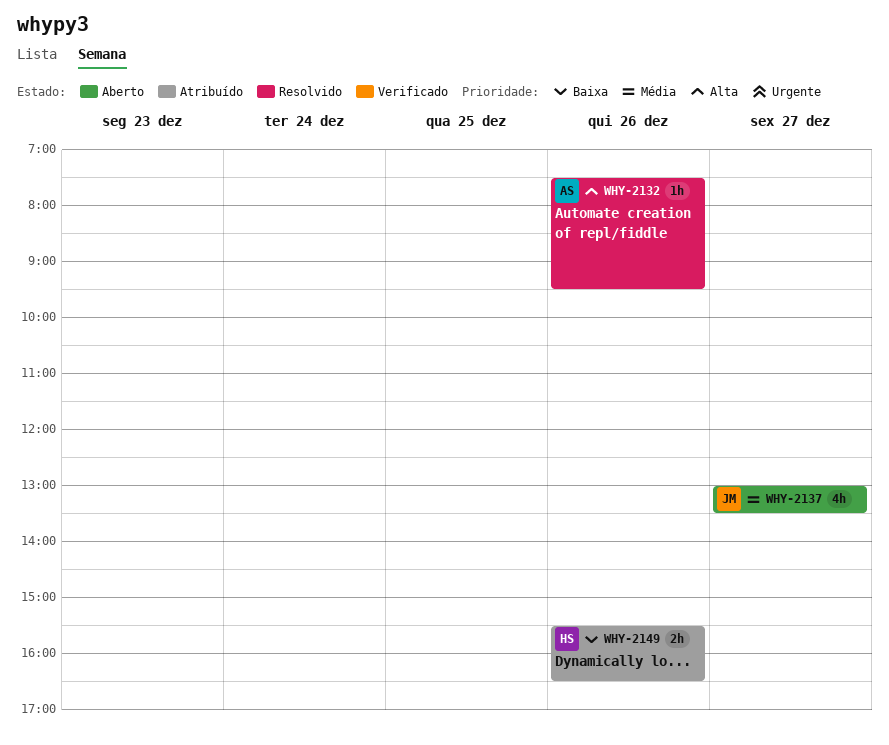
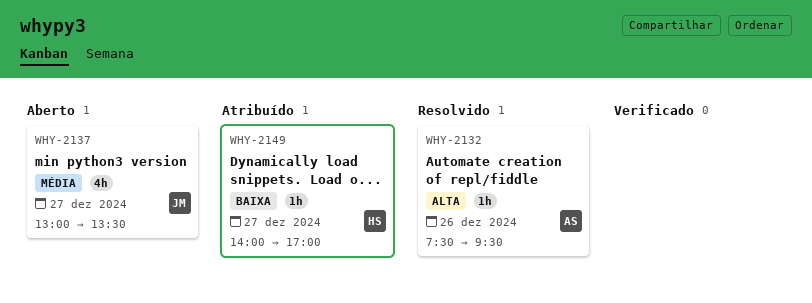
WHY-2149, estimate: 2h -> 1h
WHY-2149, day: Dec 26 -> Dec 27
WHY-2149, begins: 15:30 -> 14:00
WHY-2149, ends: 16:30 -> 17:00

